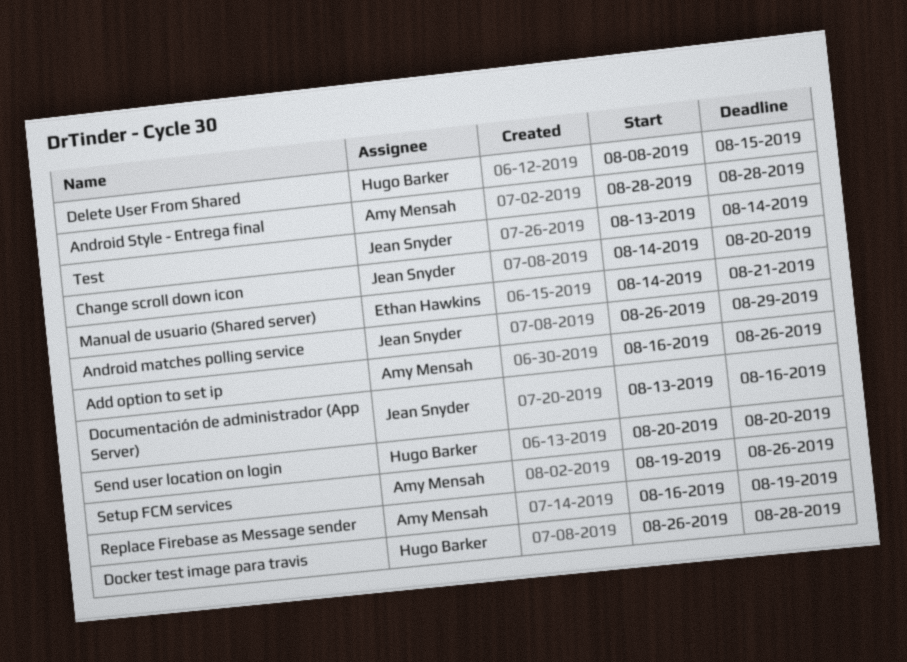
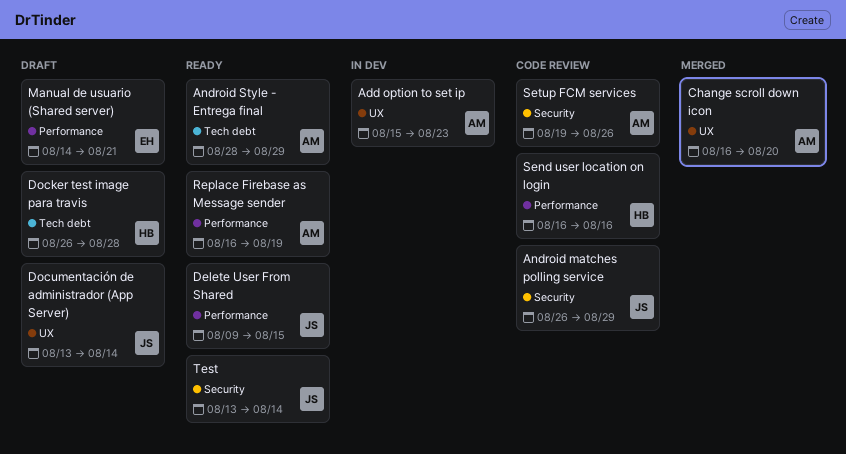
Add option to set ip, start: Aug 16 -> Aug 15
Add option to set ip, due: Aug 26 -> Aug 23
Android Style - Entrega final, due: Aug 28 -> Aug 29
Change scroll down icon, owner: Jean Snyder -> Amy Mensah
Change scroll down icon, start: Aug 14 -> Aug 16
Delete User From Shared, owner: Hugo Barker -> Jean Snyder
Delete User From Shared, start: Aug 8 -> Aug 9
Documentación de administrador (App Server), due: Aug 16 -> Aug 14
Send user location on login, start: Aug 20 -> Aug 16
Send user location on login, due: Aug 20 -> Aug 16

